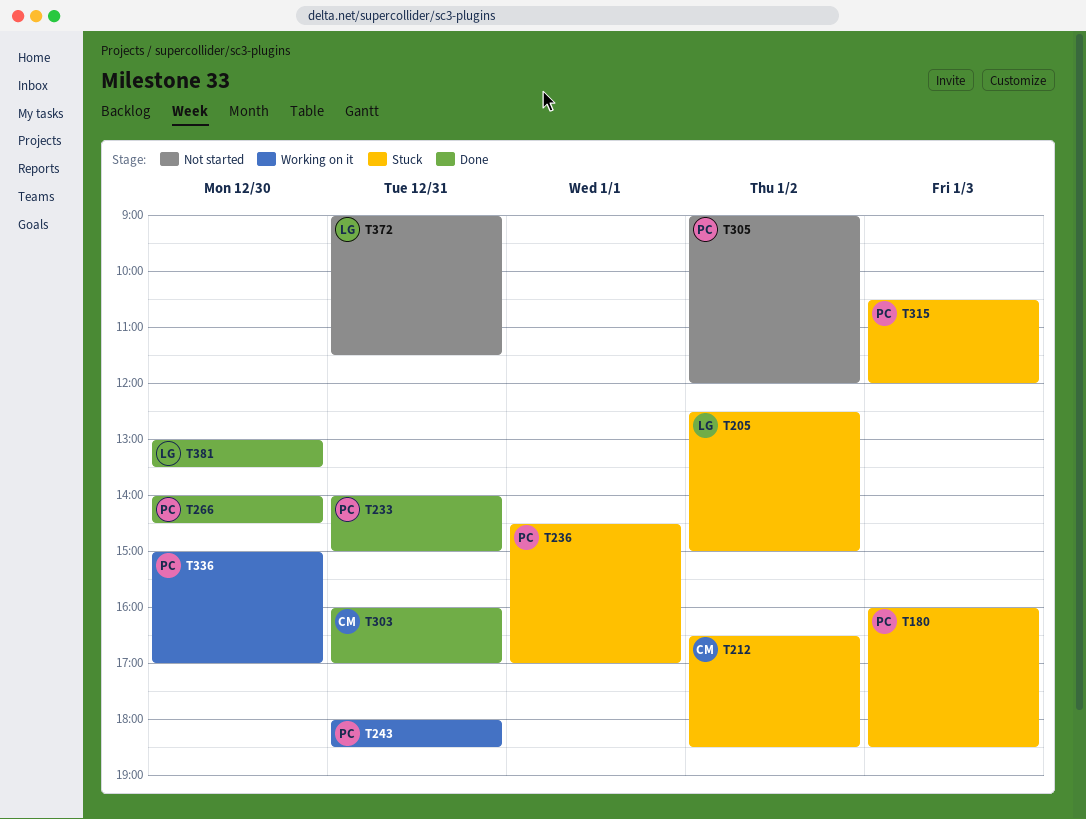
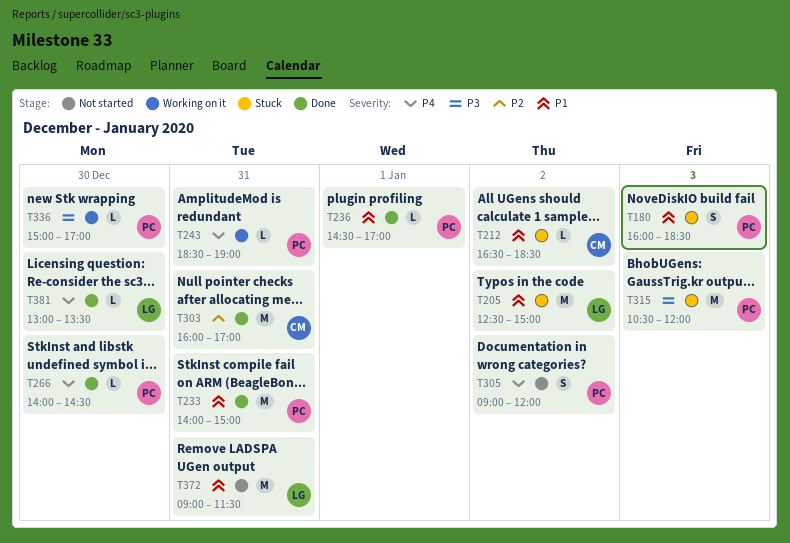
T236, status: Stuck -> Done
T243, begins: 18:00 -> 18:30
T243, ends: 18:30 -> 19:00

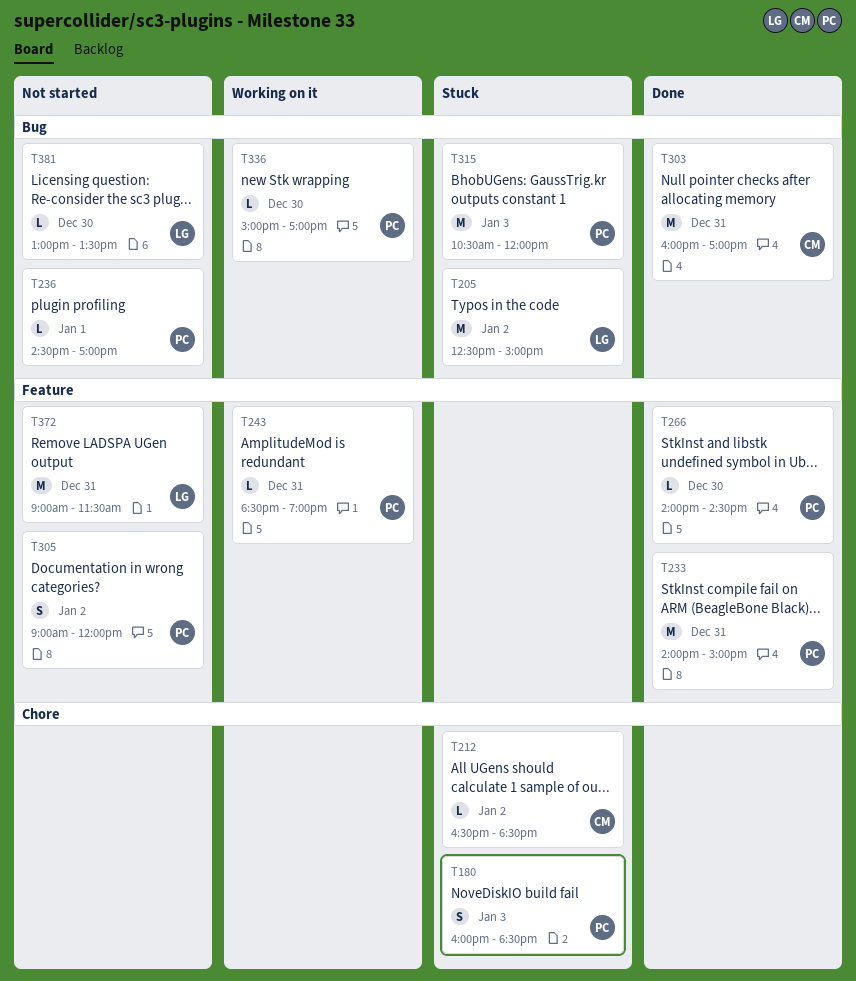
T236, status: Done -> Not started
T381, status: Done -> Not started

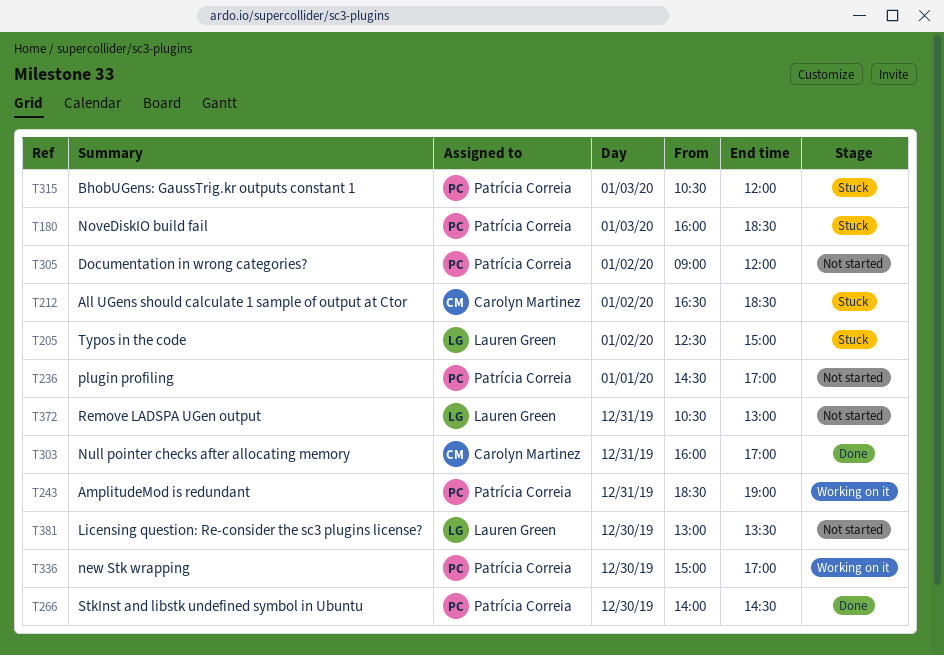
T233: present -> none
T372, begins: 09:00 -> 10:30
T372, ends: 11:30 -> 13:00

